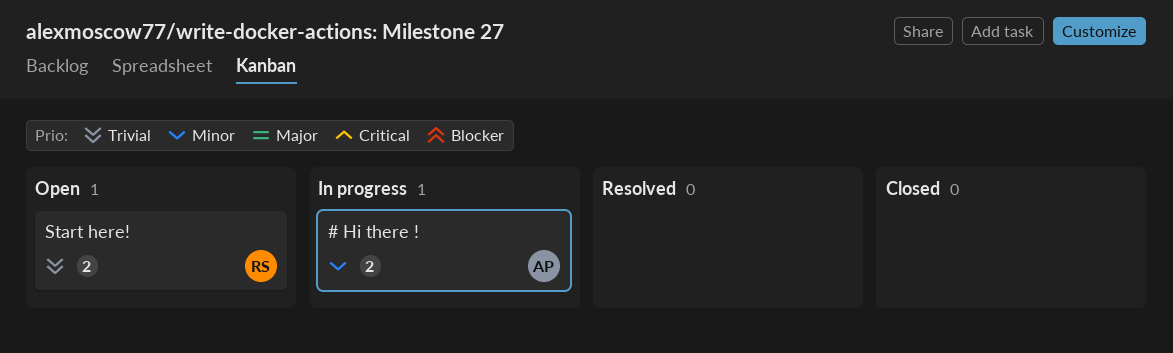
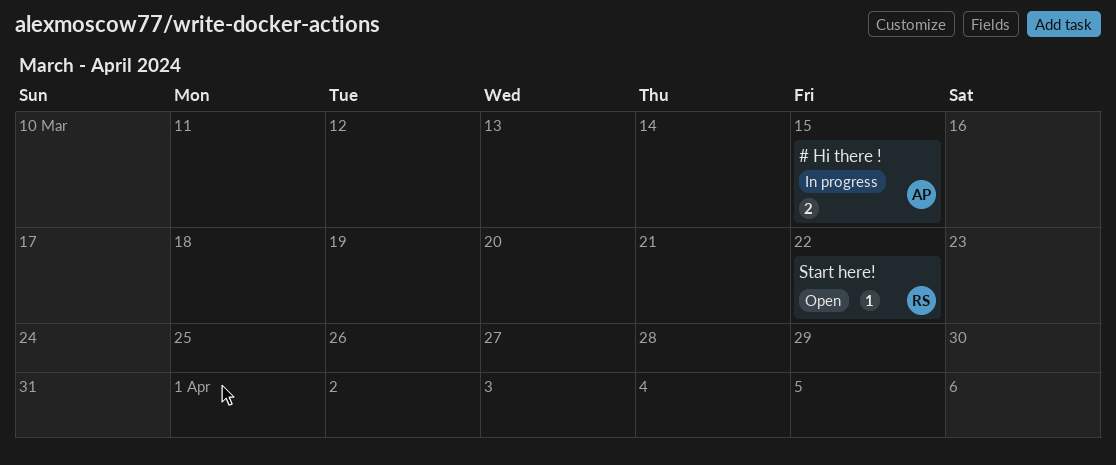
Start here!, estimate: 2 -> 1

